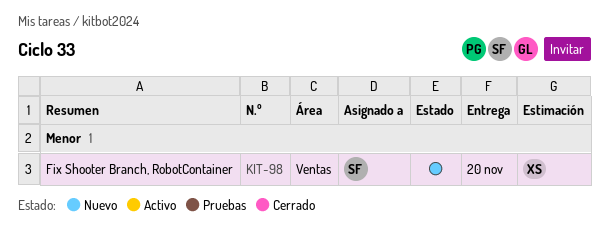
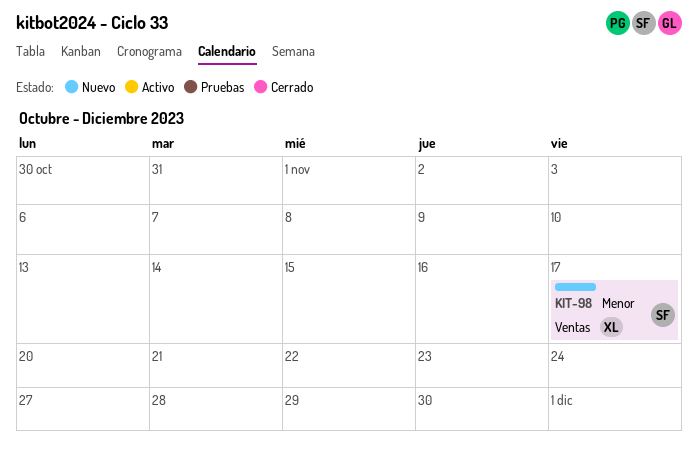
KIT-98, estimate: XS -> XL
KIT-98, due: Nov 20 -> Nov 17

